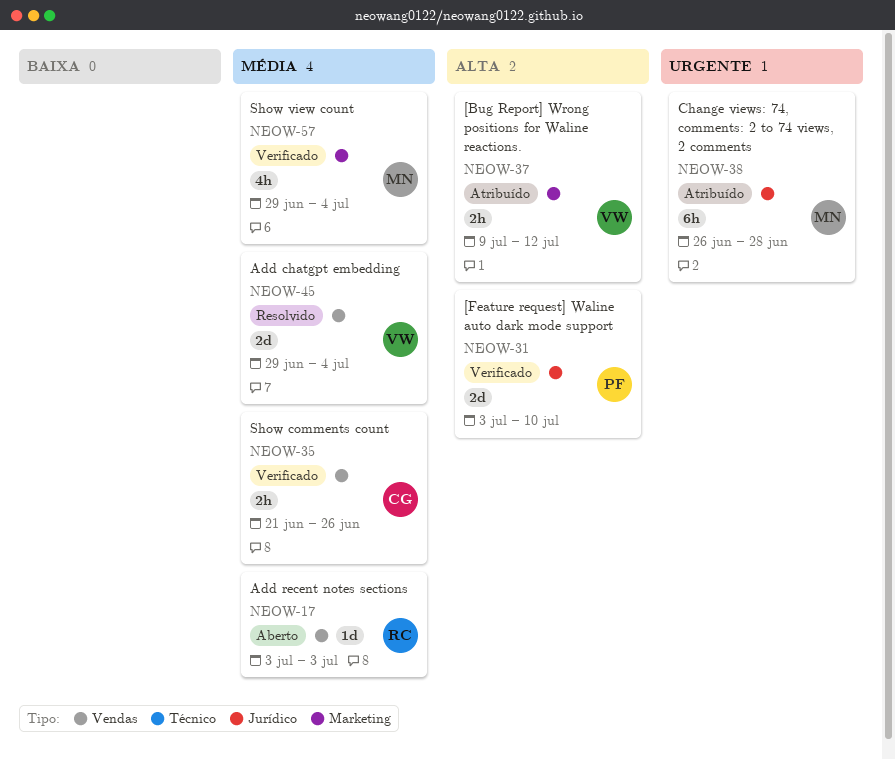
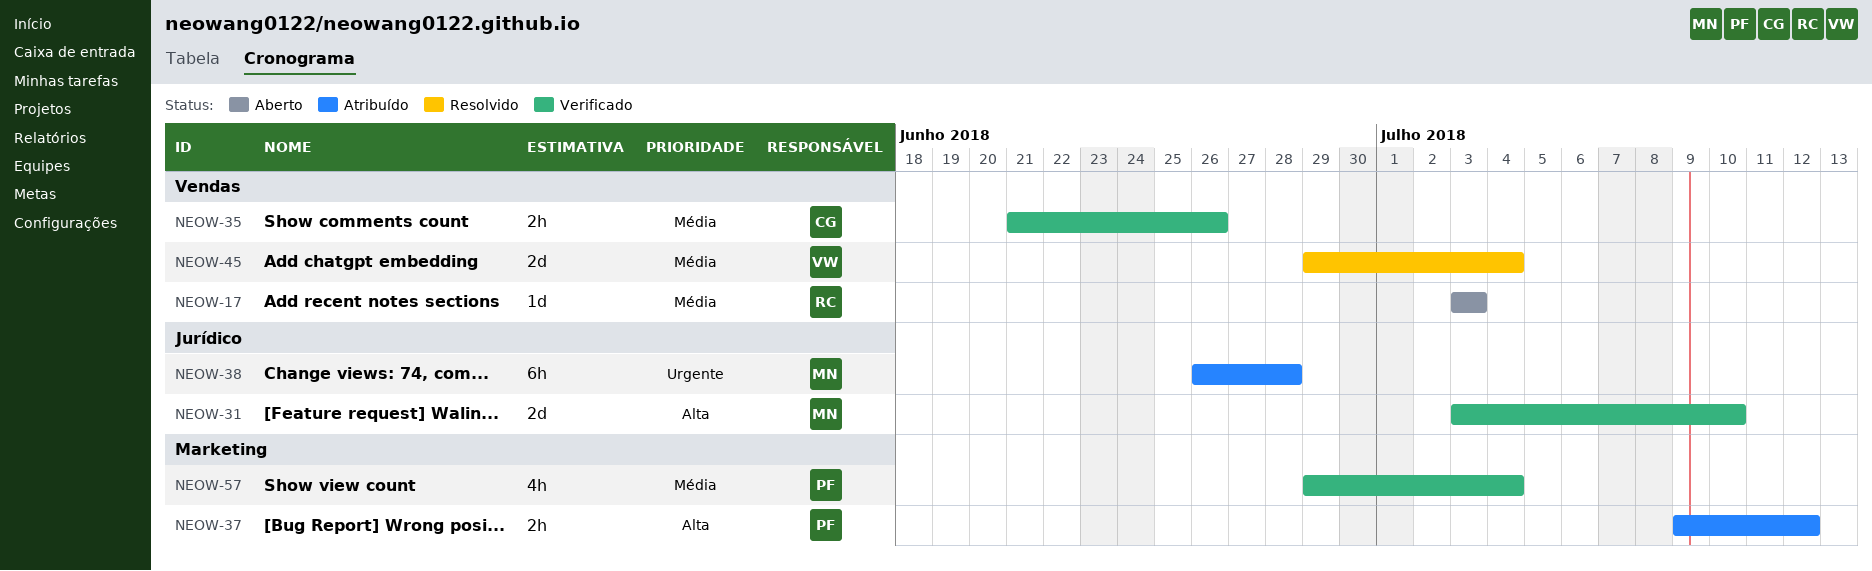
NEOW-31, owner: PF -> MN
NEOW-37, owner: VW -> PF
NEOW-57, owner: MN -> PF

